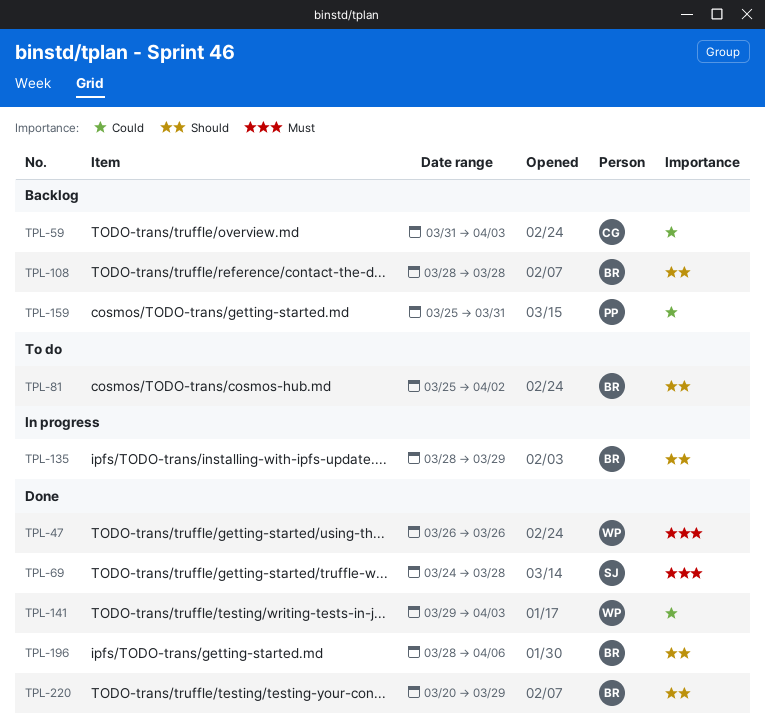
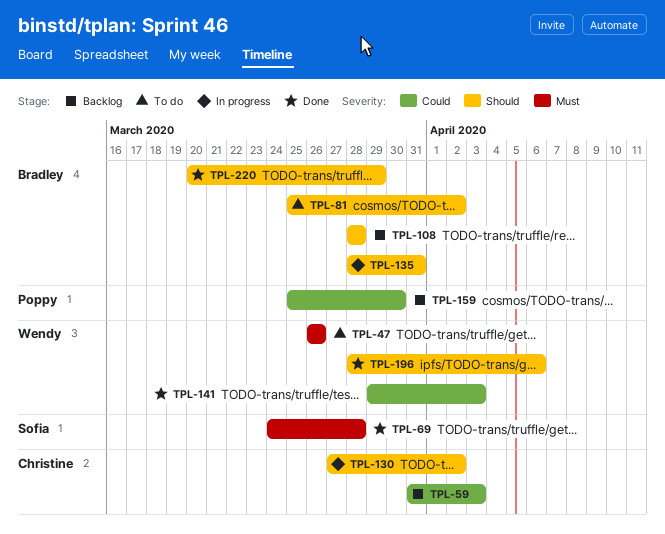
TPL-47, status: Done -> To do
TPL-130: none -> present
TPL-135, due: Mar 29 -> Mar 31
TPL-159, due: Mar 31 -> Mar 30
TPL-196, owner: Bradley -> Wendy

